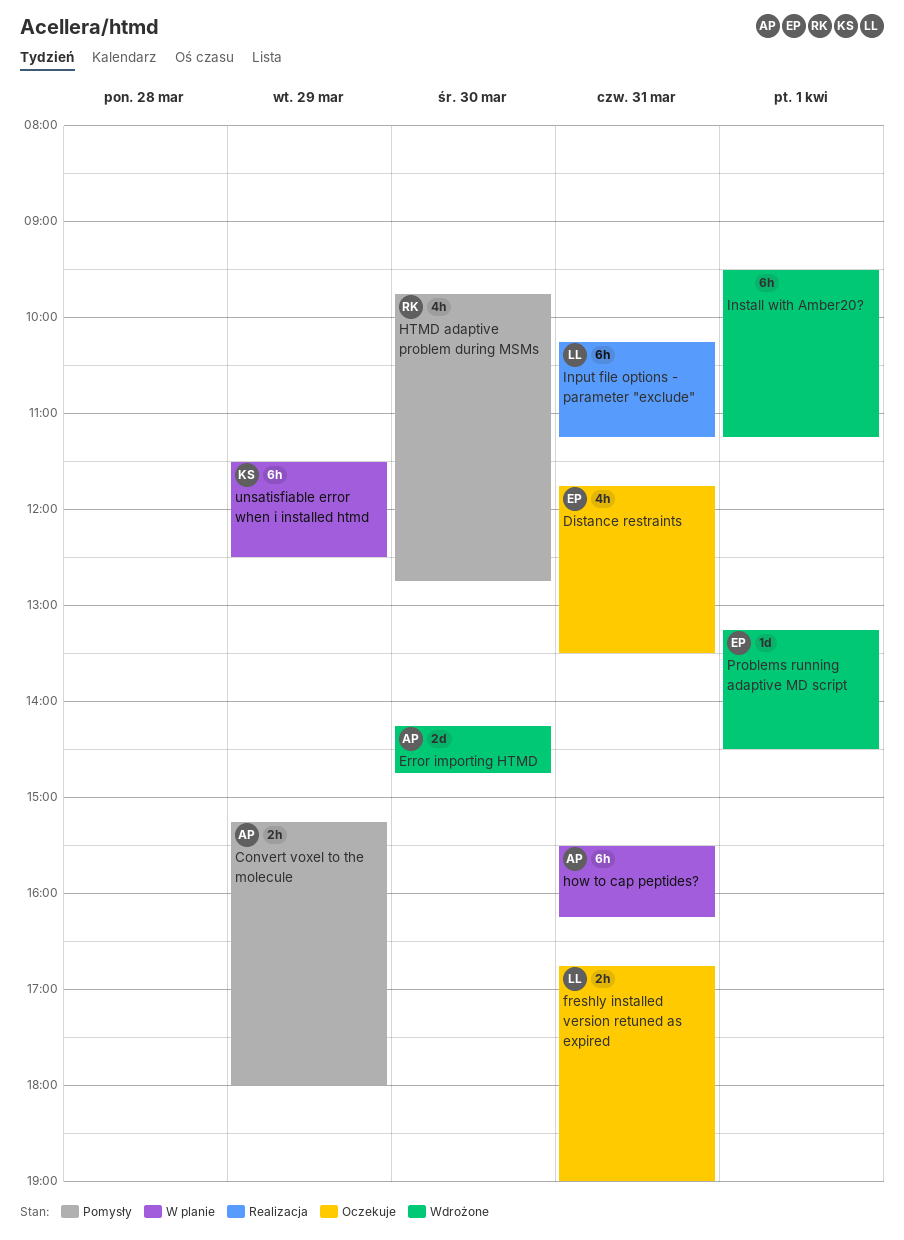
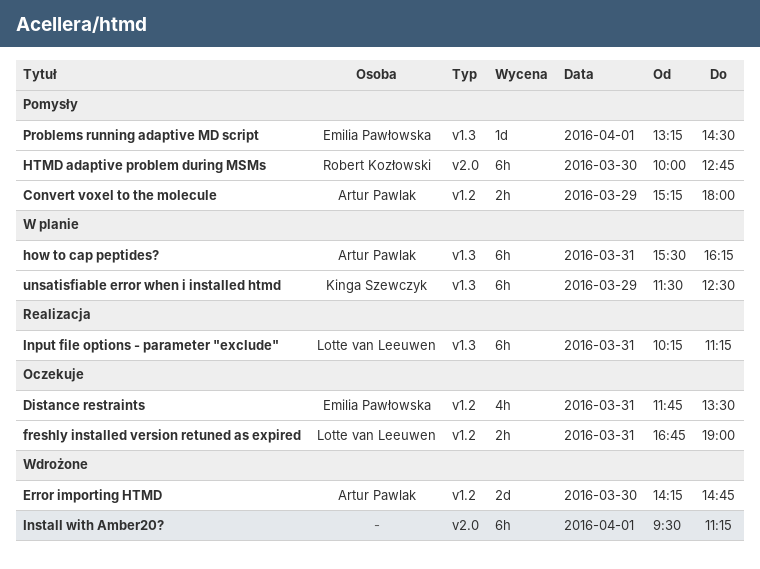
HTMD adaptive problem during MSMs, estimate: 4h -> 6h
HTMD adaptive problem during MSMs, begins: 09:45 -> 10:00
Problems running adaptive MD script, status: Wdrożone -> Pomysły

